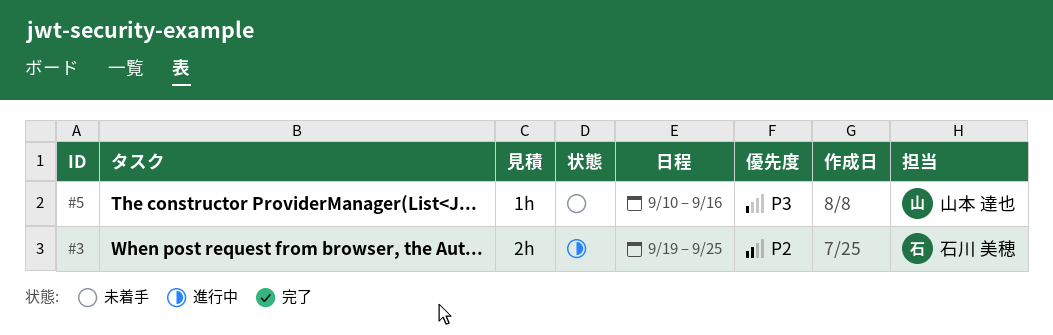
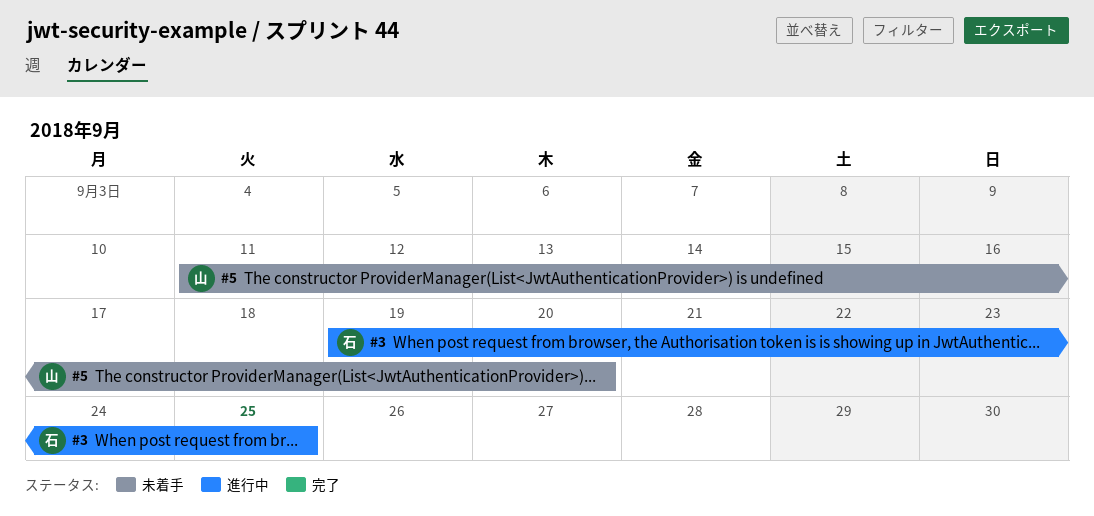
#5, start: Sep 10 -> Sep 11
#5, due: Sep 16 -> Sep 20

